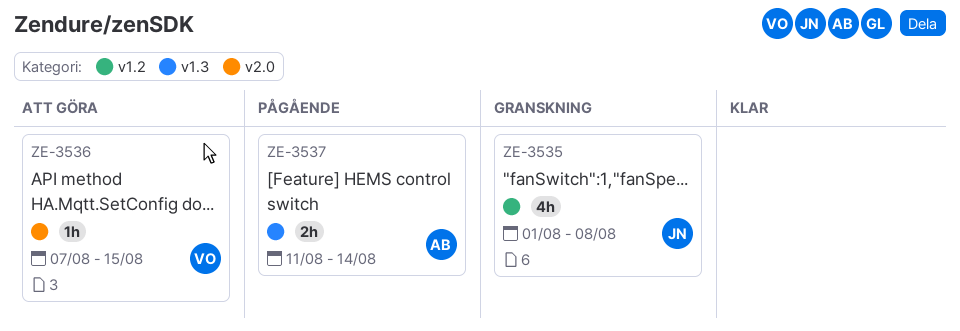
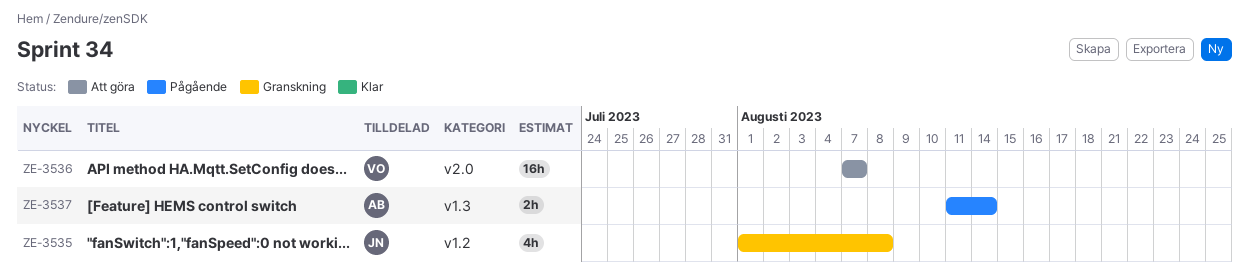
ZE-3536, estimate: 1h -> 16h
ZE-3536, due: Aug 15 -> Aug 7

